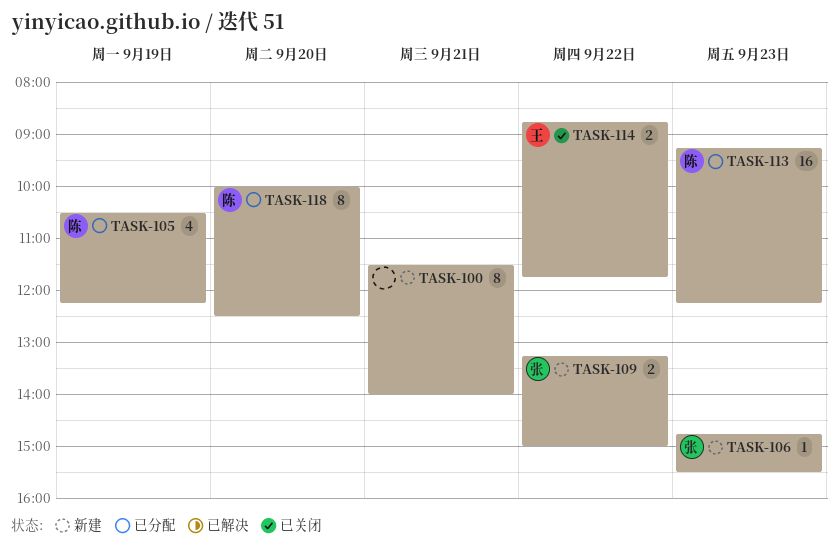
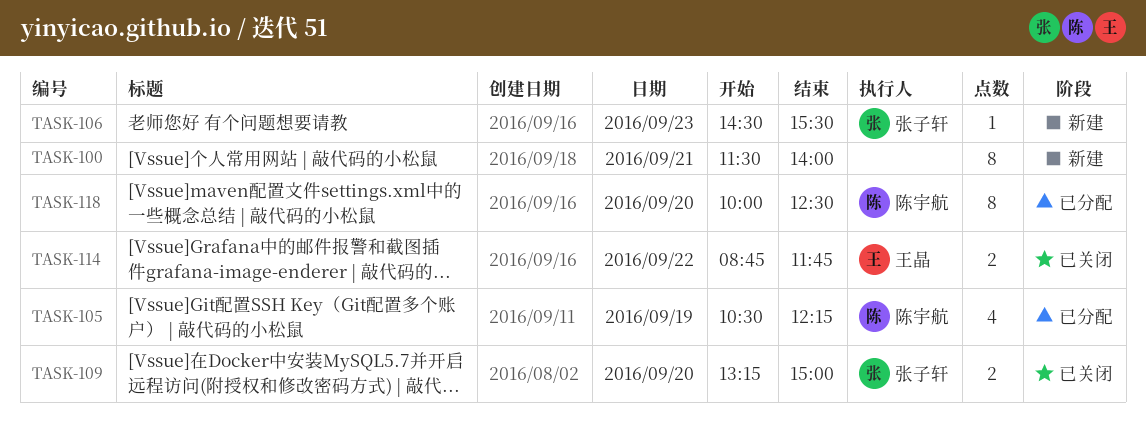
TASK-106, begins: 14:45 -> 14:30
TASK-109, status: 新建 -> 已关闭
TASK-109, day: Sep 22 -> Sep 20
TASK-113: present -> none

